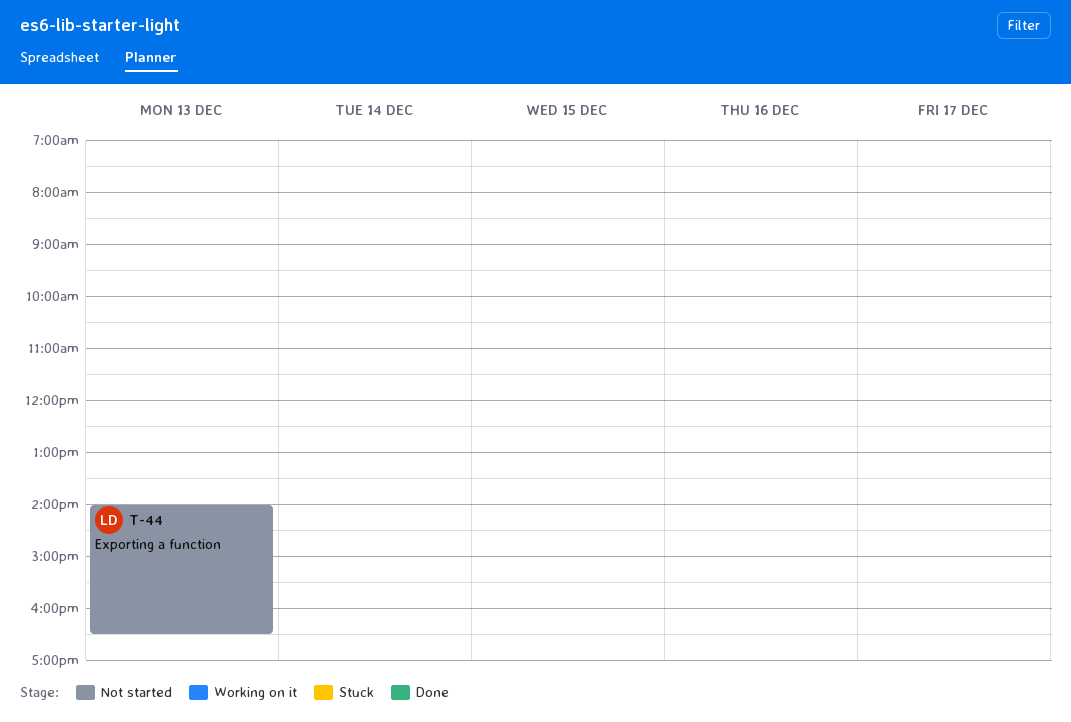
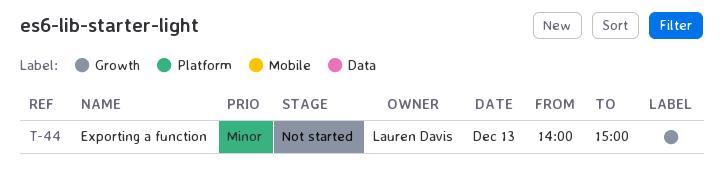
T-44, ends: 16:30 -> 15:00

